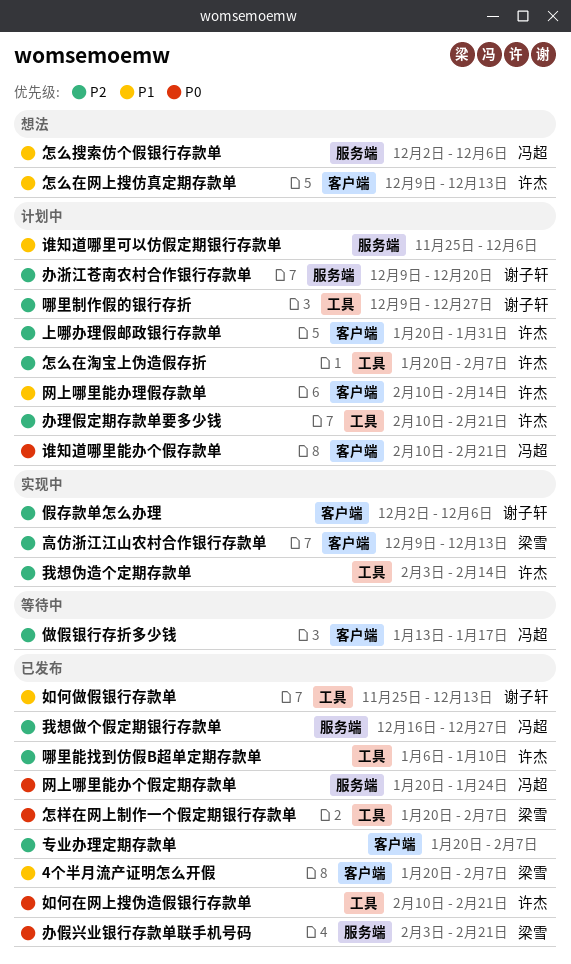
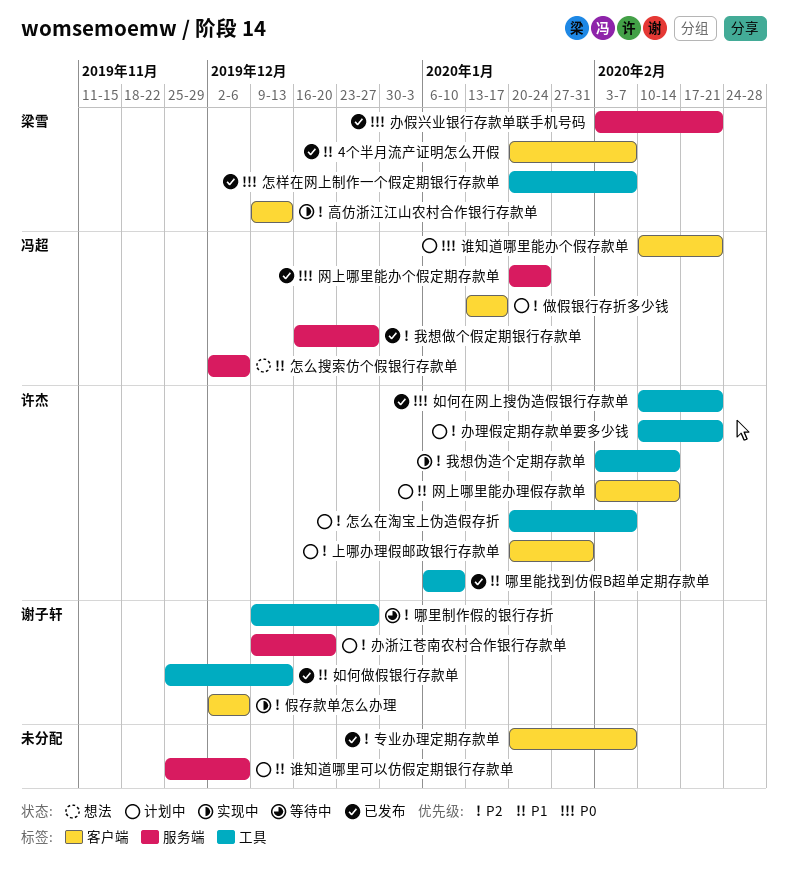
做假银行存折多少钱, status: 等待中 -> 计划中
哪里制作假的银行存折, status: 计划中 -> 等待中
哪里能找到仿假B超单定期存款单, priority: P2 -> P1
怎么在网上搜仿真定期存款单: present -> none
网上哪里能办理假存款单, start: Feb 10 -> Feb 3

